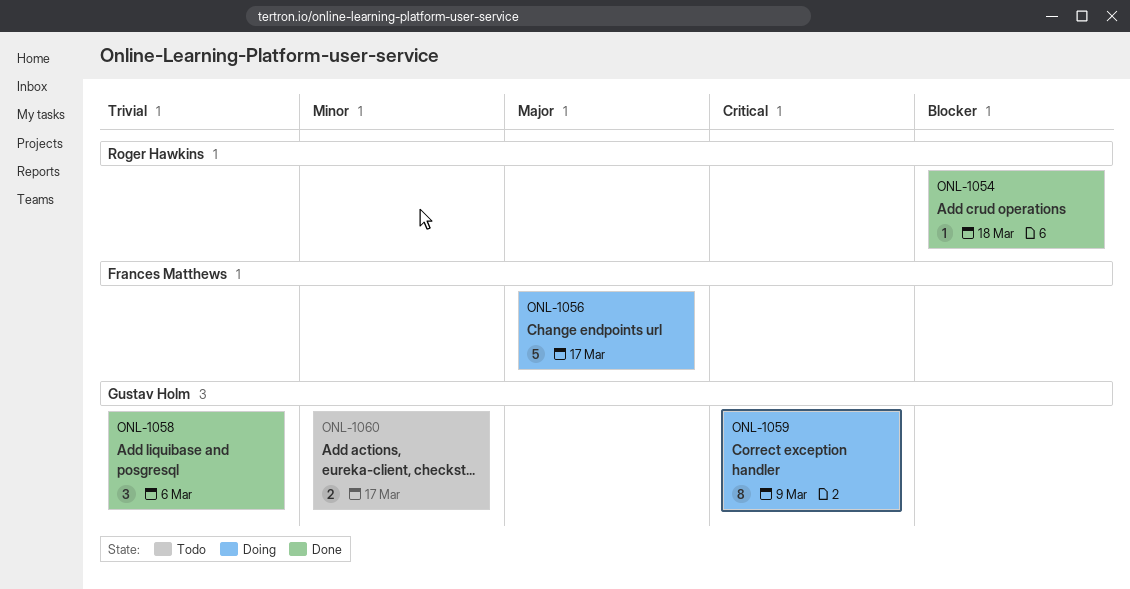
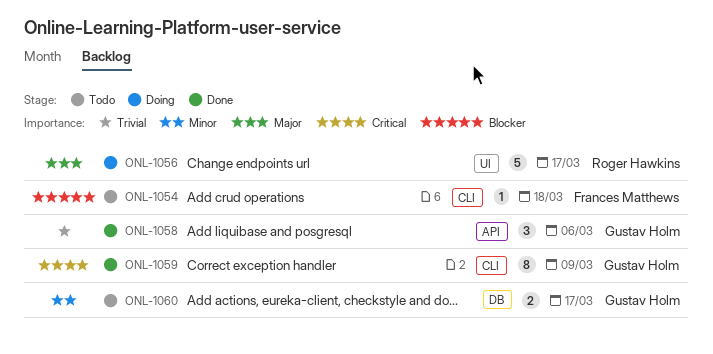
ONL-1054, status: Done -> Todo
ONL-1054, owner: Roger Hawkins -> Frances Matthews
ONL-1056, owner: Frances Matthews -> Roger Hawkins
ONL-1059, status: Doing -> Done

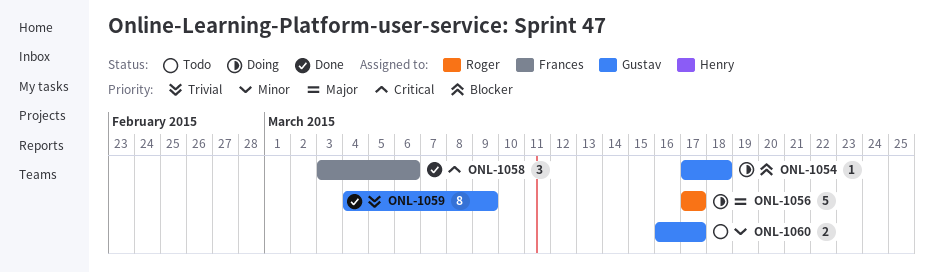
ONL-1054, status: Todo -> Doing
ONL-1054, owner: Frances Matthews -> Gustav Holm
ONL-1058, owner: Gustav Holm -> Frances Matthews
ONL-1058, priority: Trivial -> Critical
ONL-1059, priority: Critical -> Trivial

